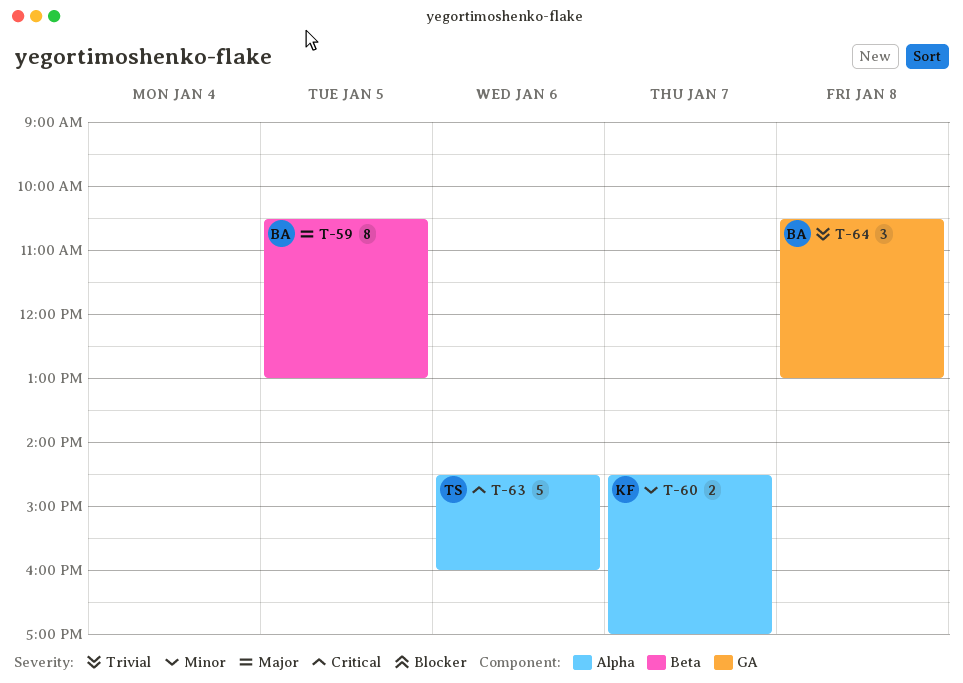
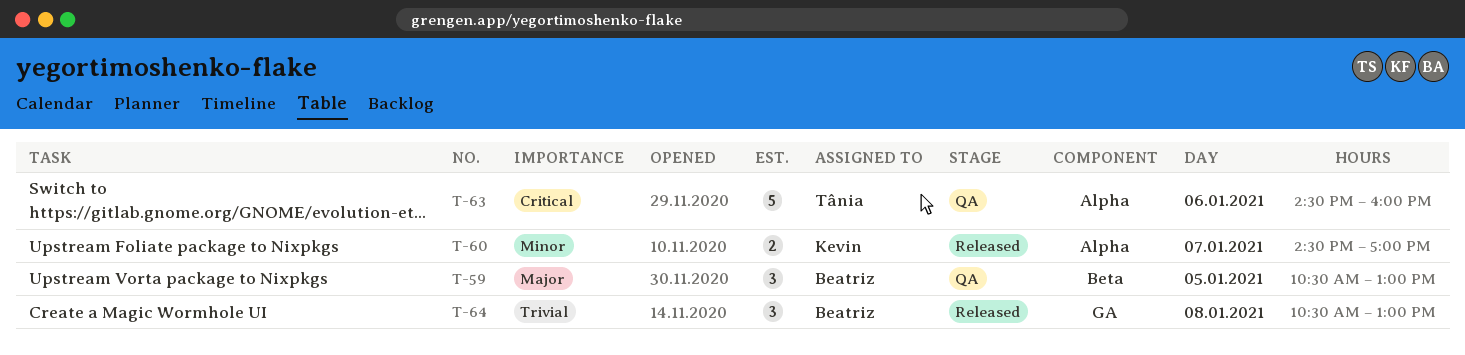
T-59, estimate: 8 -> 3

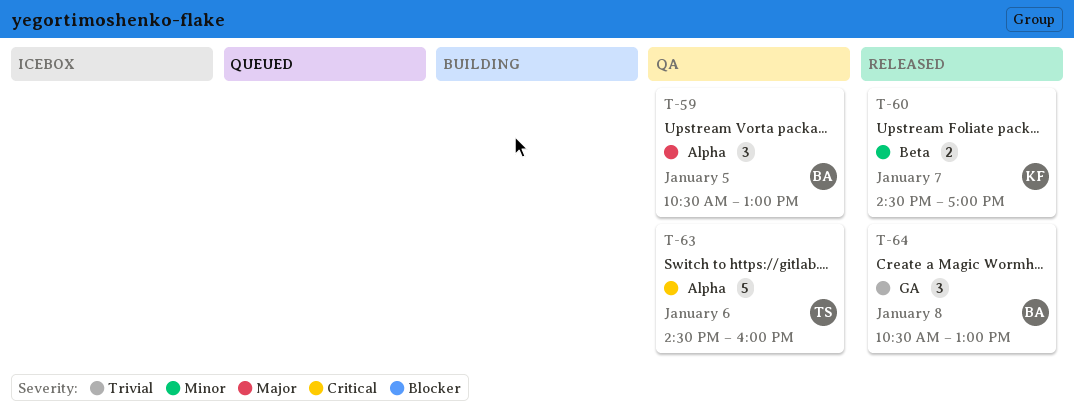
T-59, label: Beta -> Alpha
T-60, label: Alpha -> Beta

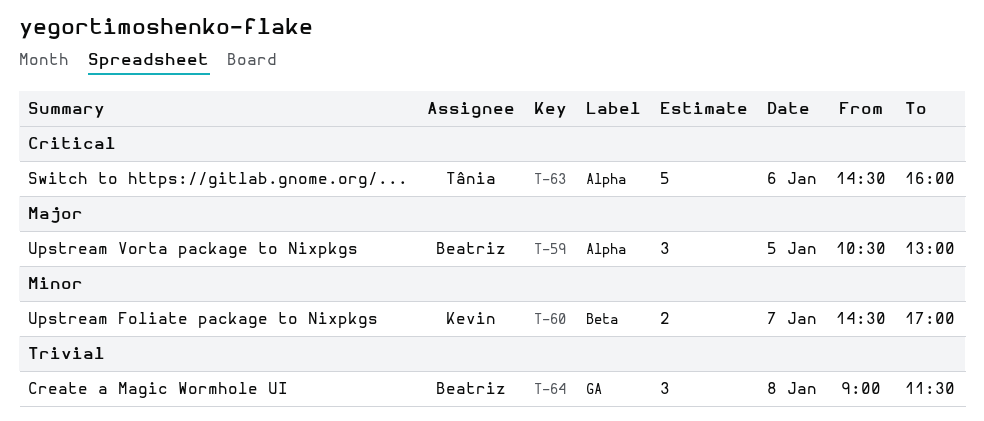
T-64, begins: 10:30 -> 09:00
T-64, ends: 13:00 -> 11:30

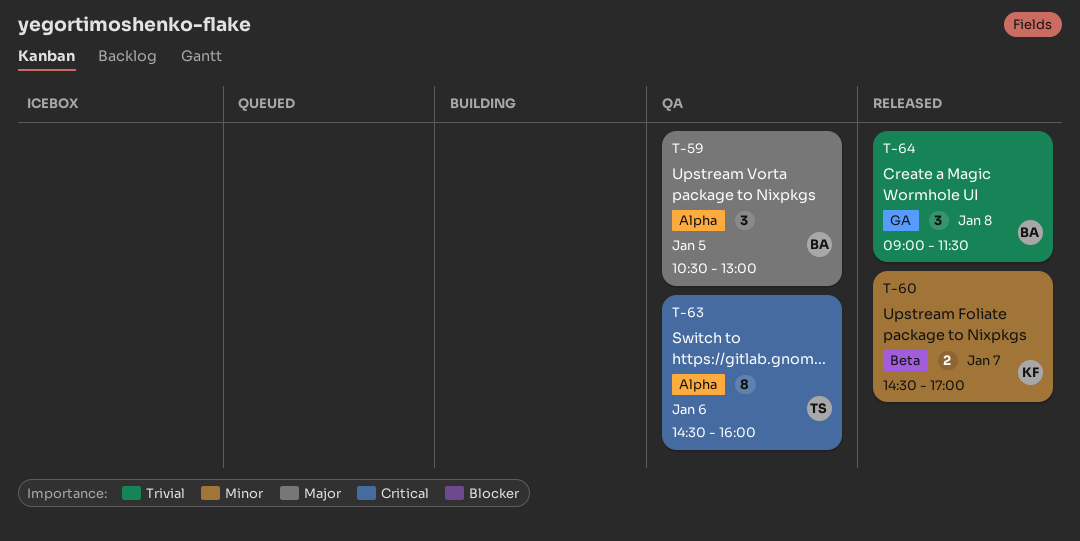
T-63, estimate: 5 -> 8

